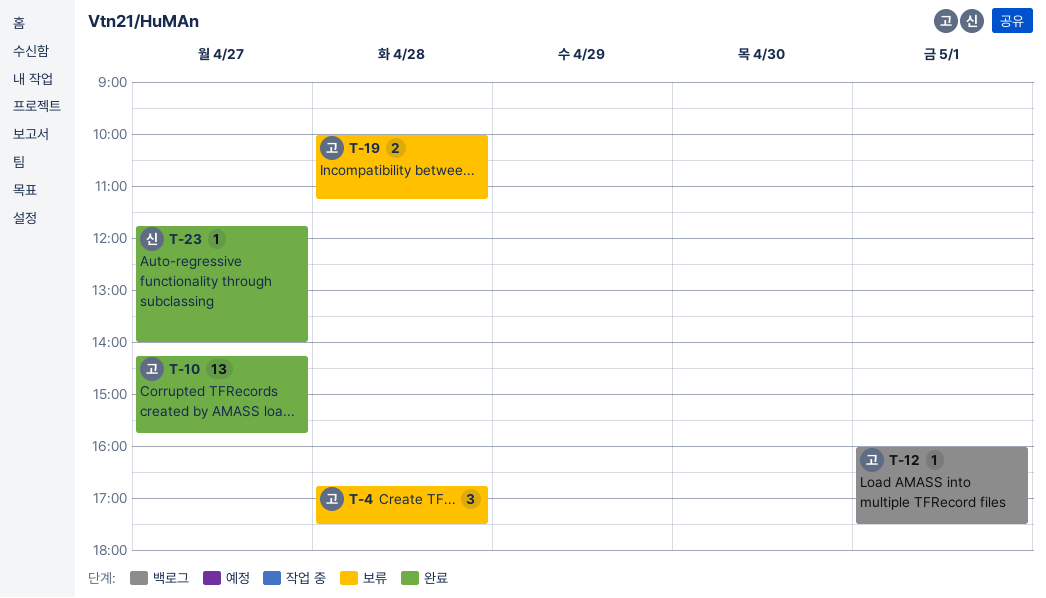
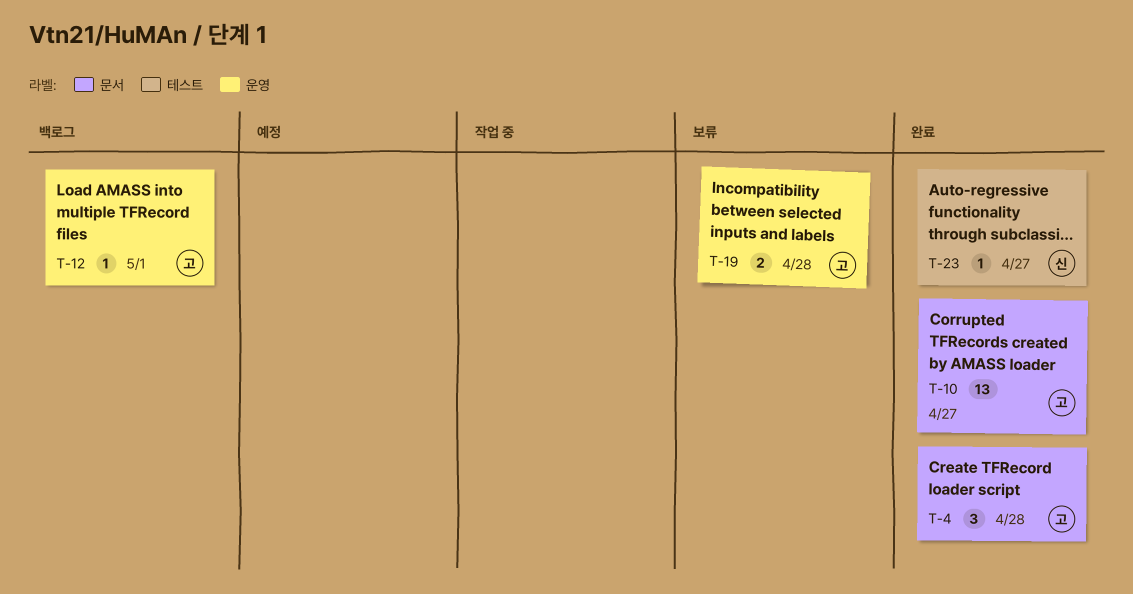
T-4, status: 보류 -> 완료

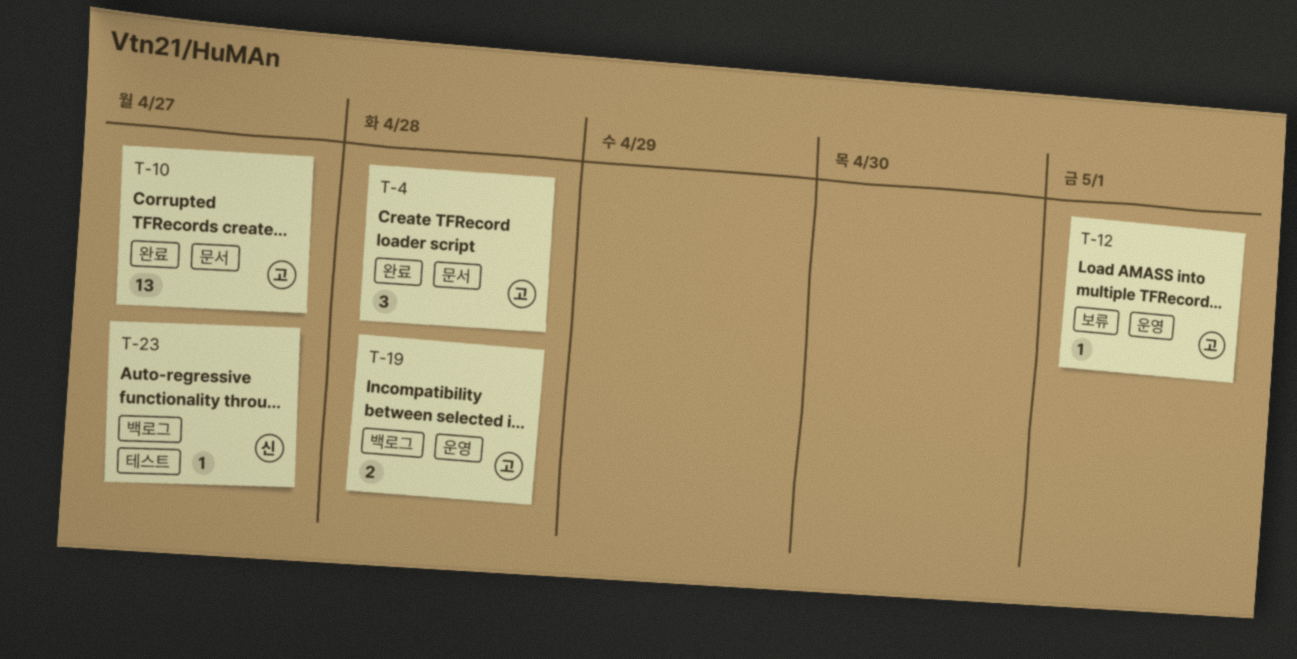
T-12, status: 백로그 -> 보류
T-19, status: 보류 -> 백로그
T-23, status: 완료 -> 백로그

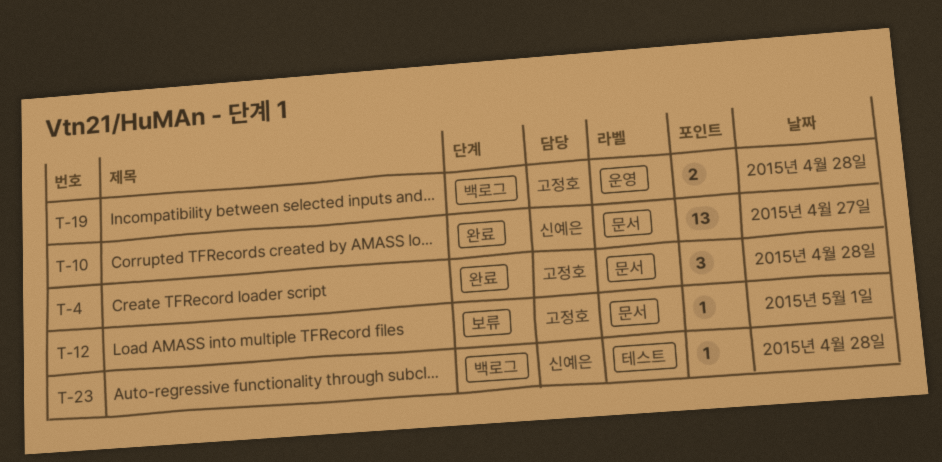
T-10, owner: 고정호 -> 신예은
T-12, label: 운영 -> 문서
T-23, day: Apr 27 -> Apr 28

